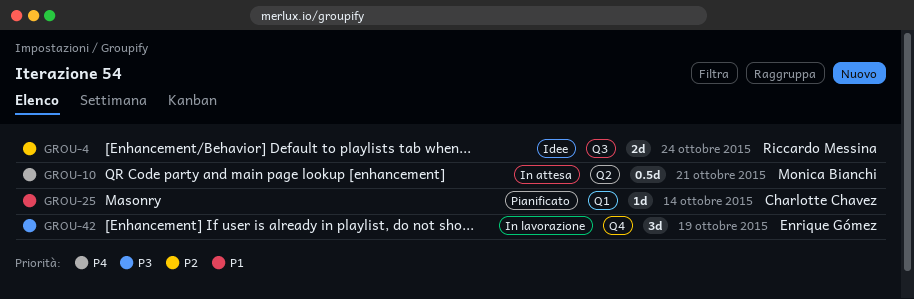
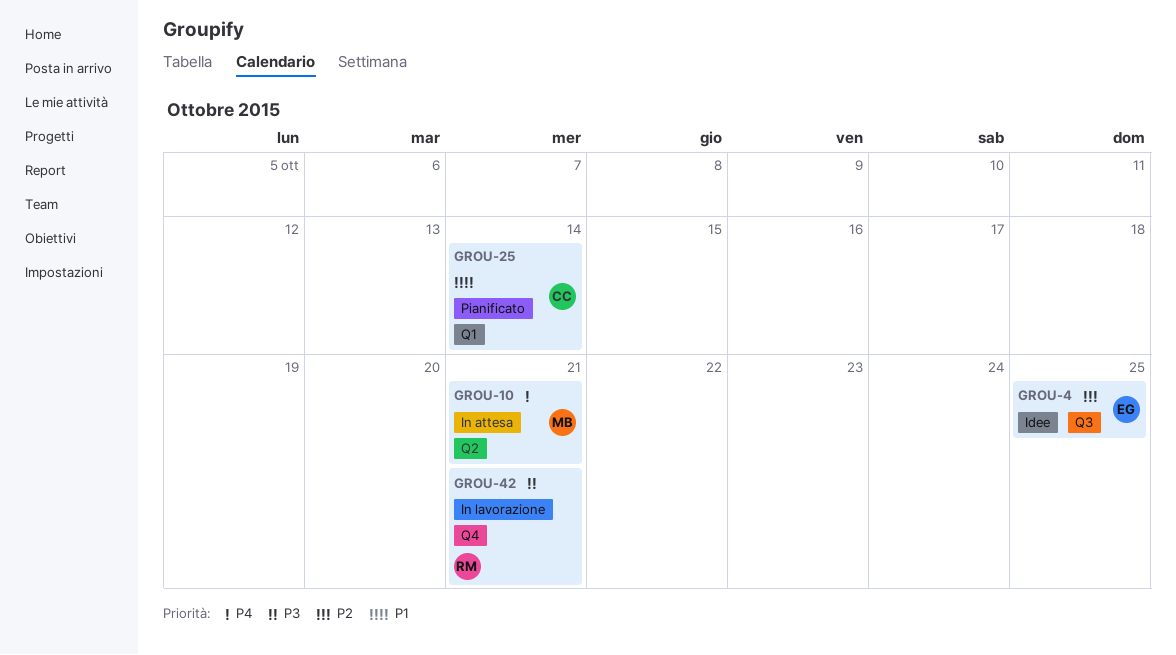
GROU-4, owner: Riccardo Messina -> Enrique Gómez
GROU-4, due: Oct 24 -> Oct 25
GROU-42, owner: Enrique Gómez -> Riccardo Messina
GROU-42, due: Oct 19 -> Oct 21

